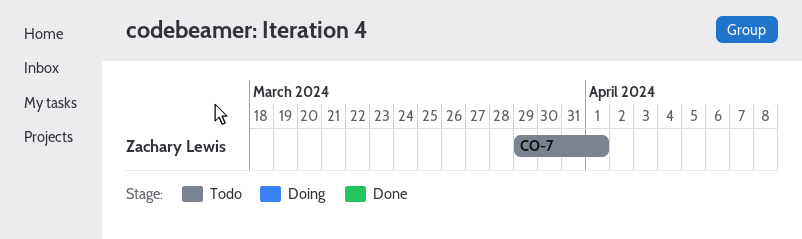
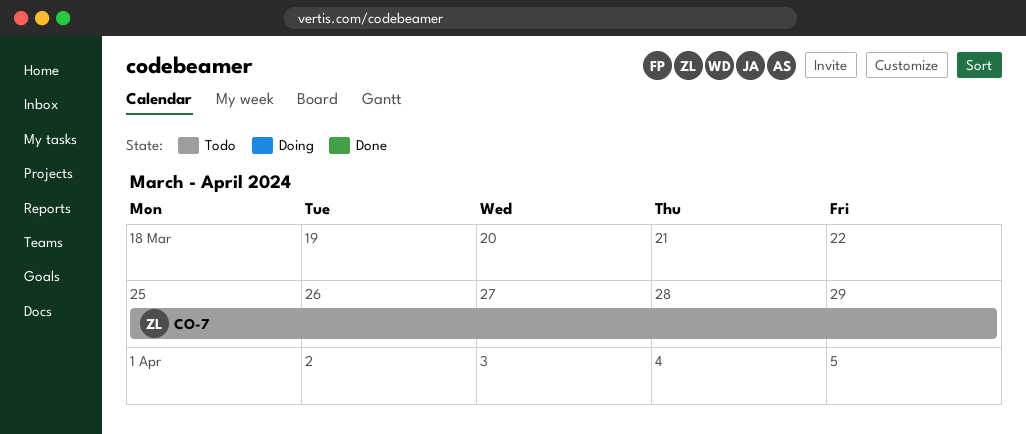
CO-7, start: Mar 29 -> Mar 25
CO-7, due: Apr 1 -> Mar 29

